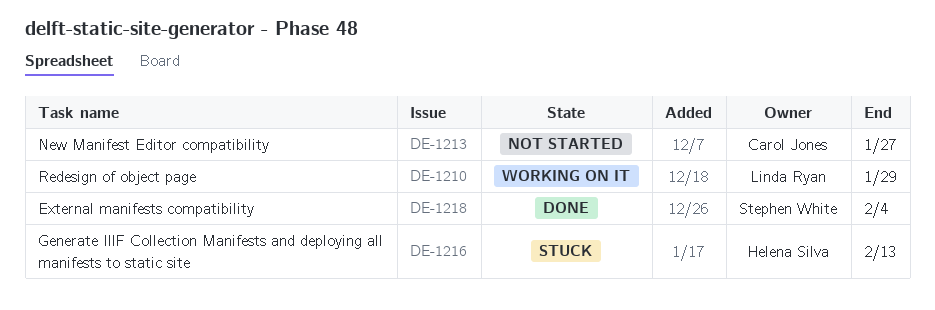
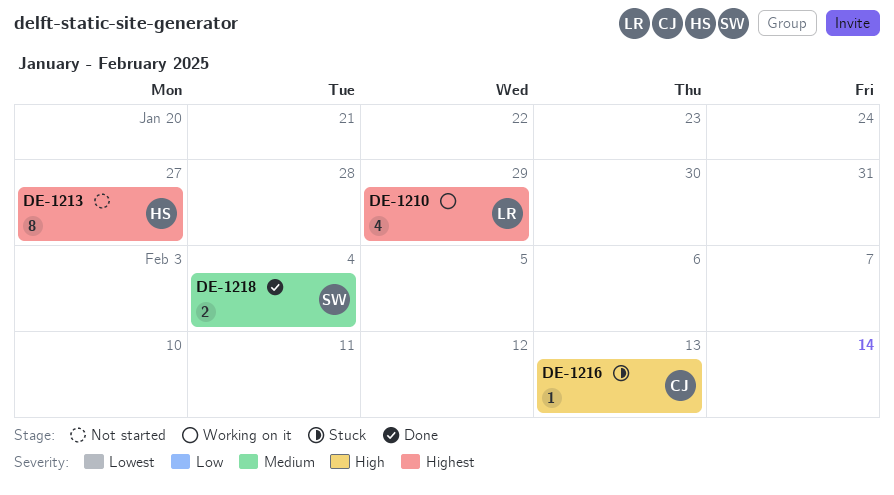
DE-1213, owner: Carol Jones -> Helena Silva
DE-1216, owner: Helena Silva -> Carol Jones

